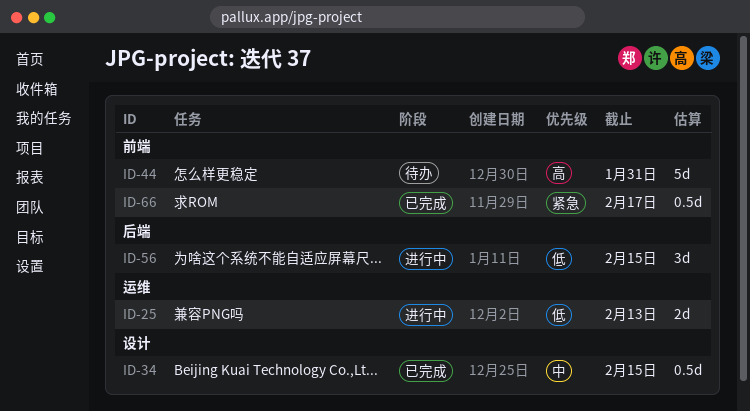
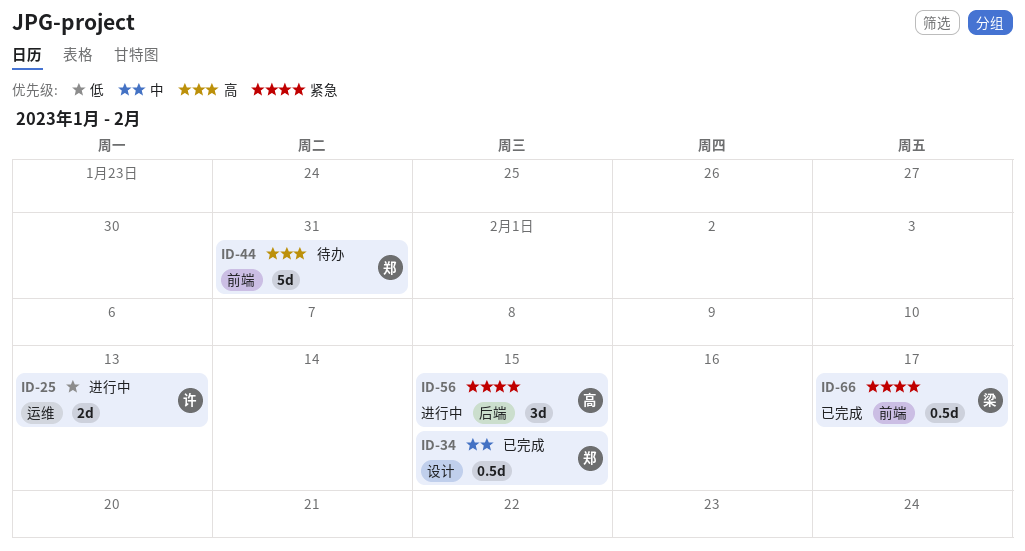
ID-56, priority: 低 -> 紧急

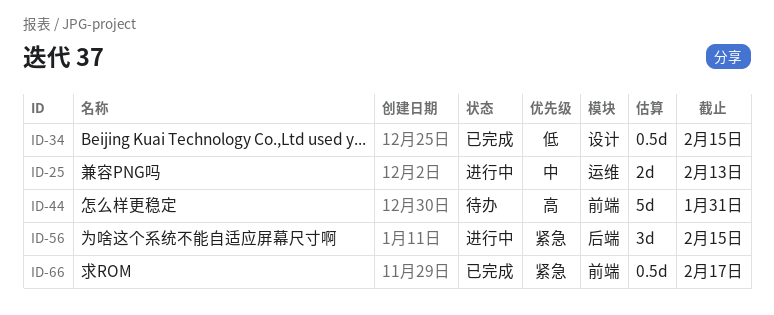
ID-25, priority: 低 -> 中
ID-34, priority: 中 -> 低

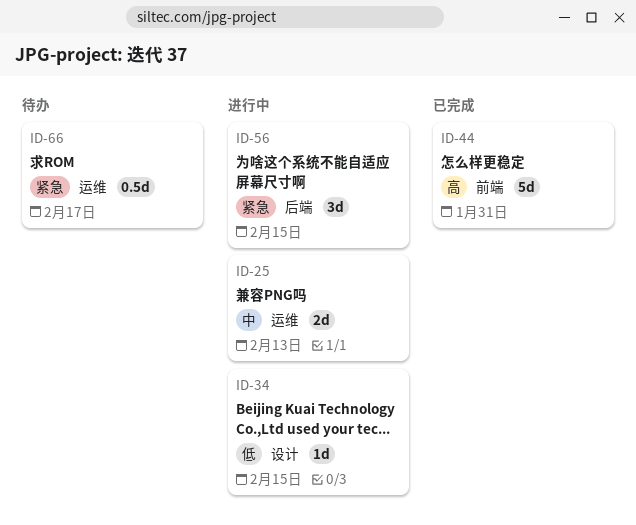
ID-34, status: 已完成 -> 进行中
ID-34, estimate: 0.5d -> 1d
ID-44, status: 待办 -> 已完成
ID-66, status: 已完成 -> 待办
ID-66, label: 前端 -> 运维

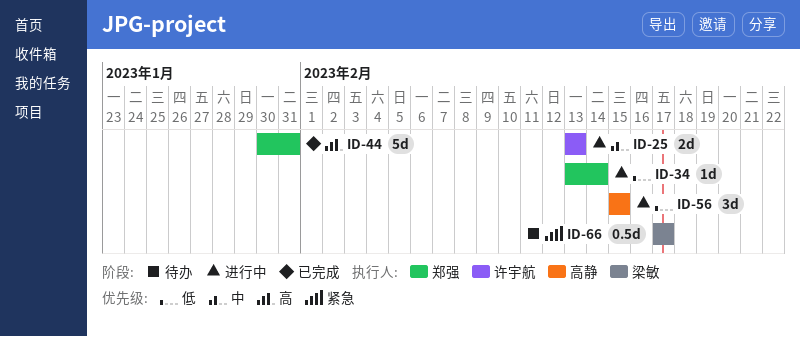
ID-34, due: Feb 15 -> Feb 14
ID-56, priority: 紧急 -> 低

